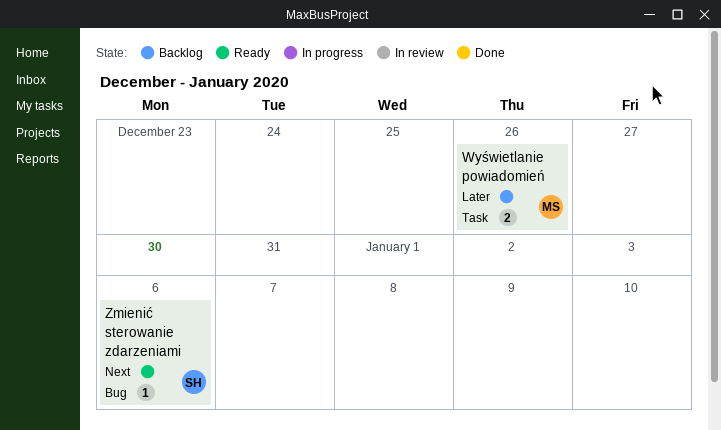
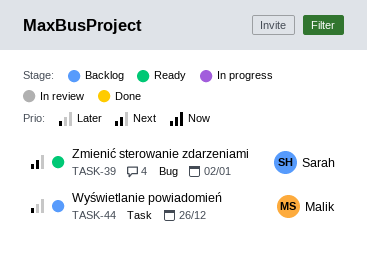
Zmienić sterowanie zdarzeniami, due: Jan 6 -> Jan 2

